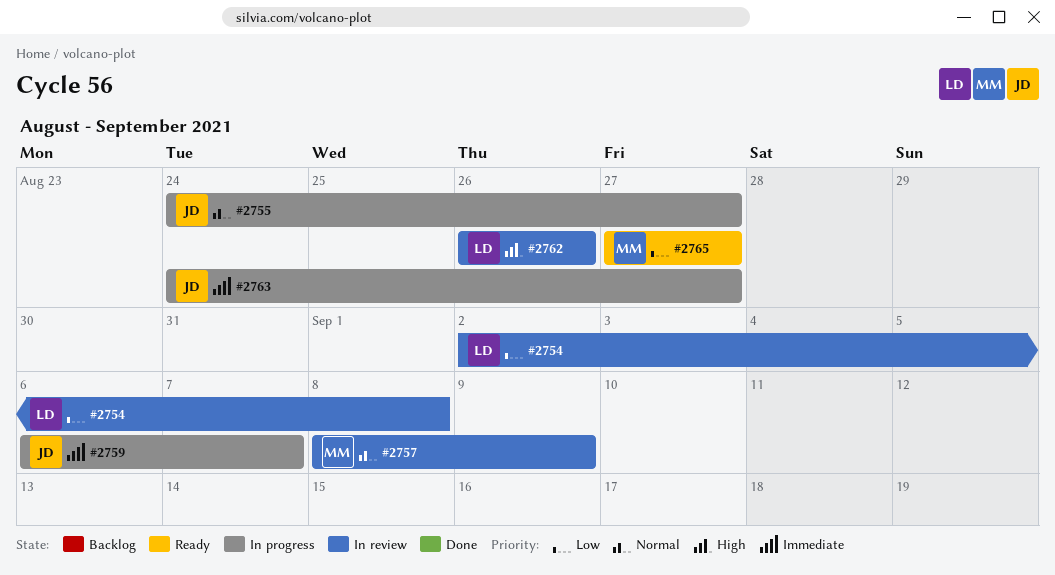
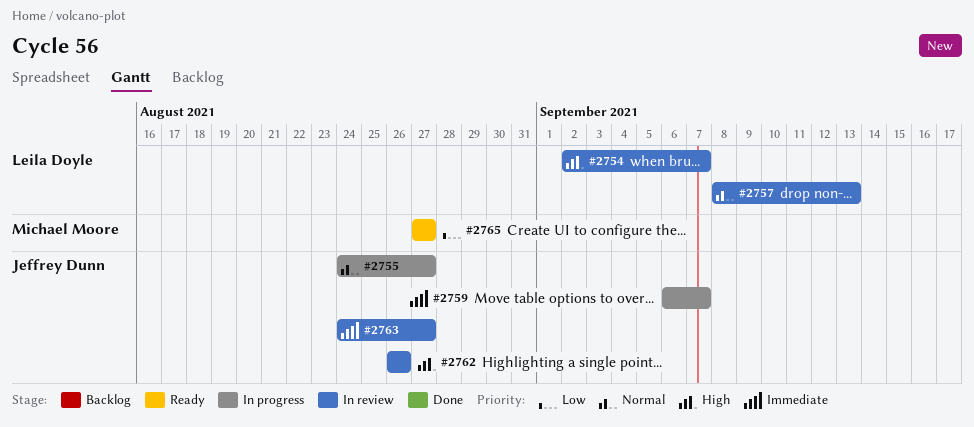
#2754, priority: Low -> High
#2754, due: Sep 8 -> Sep 7
#2757, owner: Michael Moore -> Leila Doyle
#2757, due: Sep 9 -> Sep 13
#2762, owner: Leila Doyle -> Jeffrey Dunn
#2763, status: In progress -> In review

